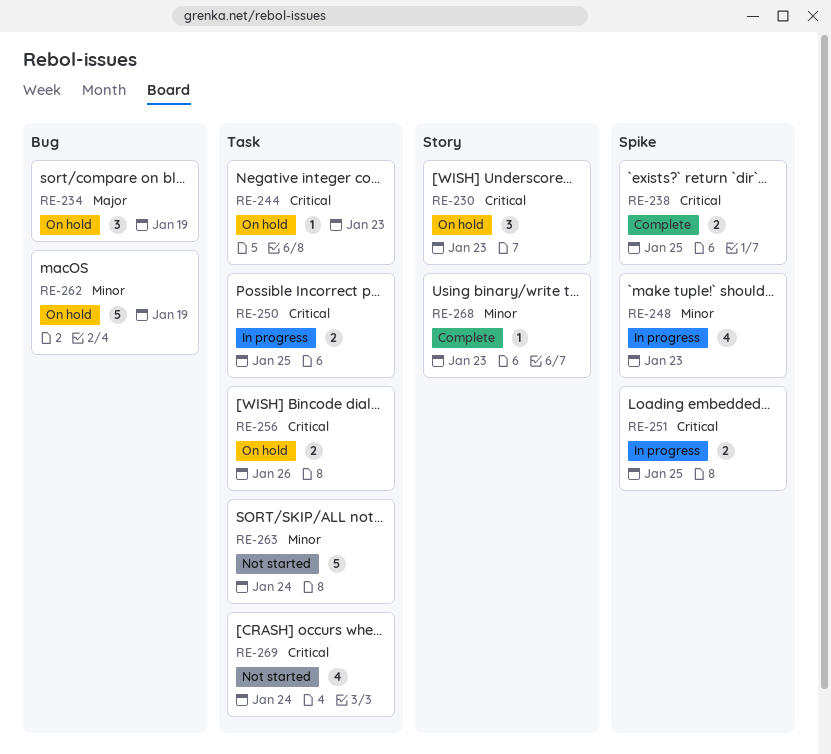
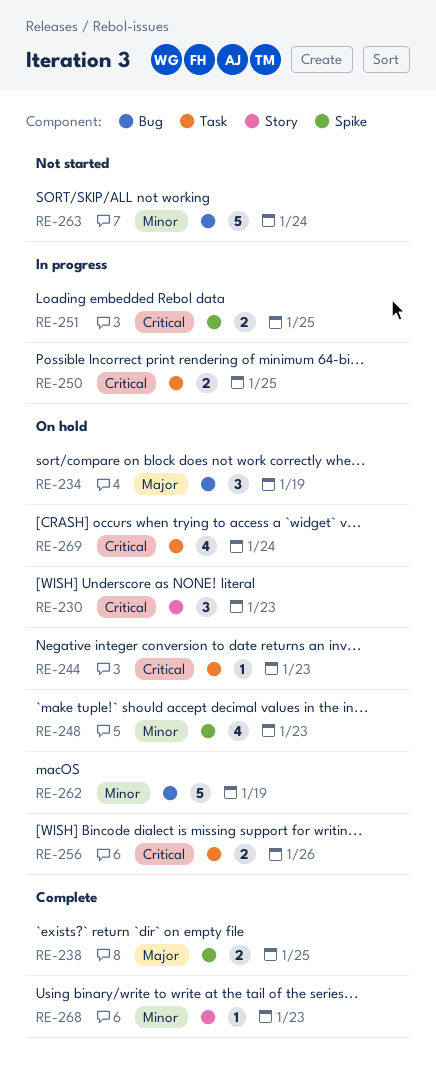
RE-238, priority: Critical -> Major
RE-248, status: In progress -> On hold
RE-263, label: Task -> Bug
RE-269, status: Not started -> On hold

